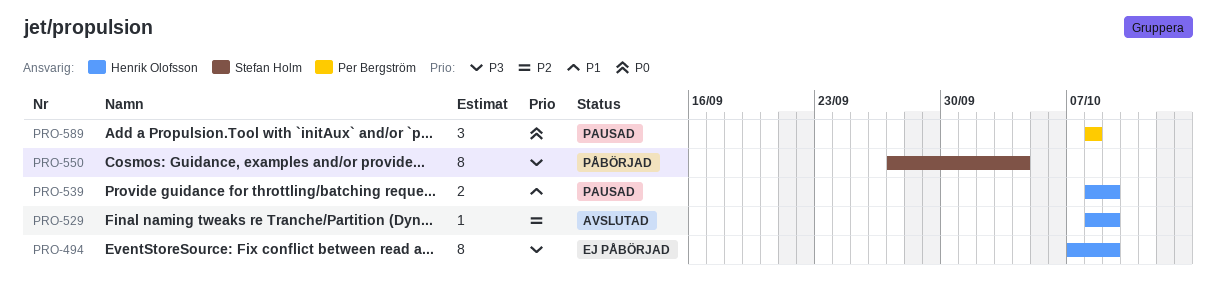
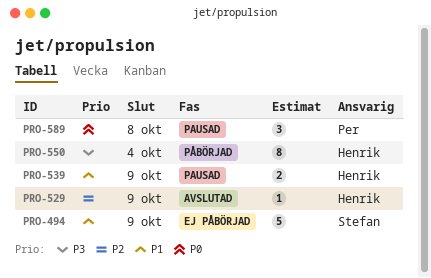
PRO-494, owner: Henrik Olofsson -> Stefan Holm
PRO-494, priority: P3 -> P1
PRO-494, estimate: 8 -> 5
PRO-550, owner: Stefan Holm -> Henrik Olofsson

